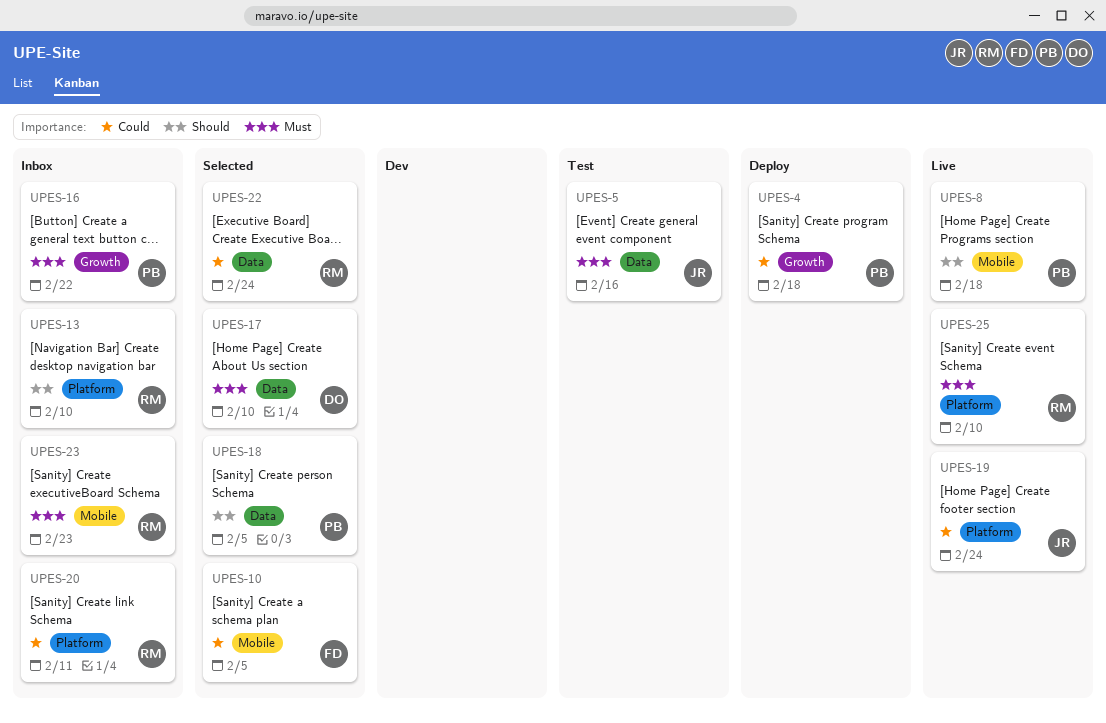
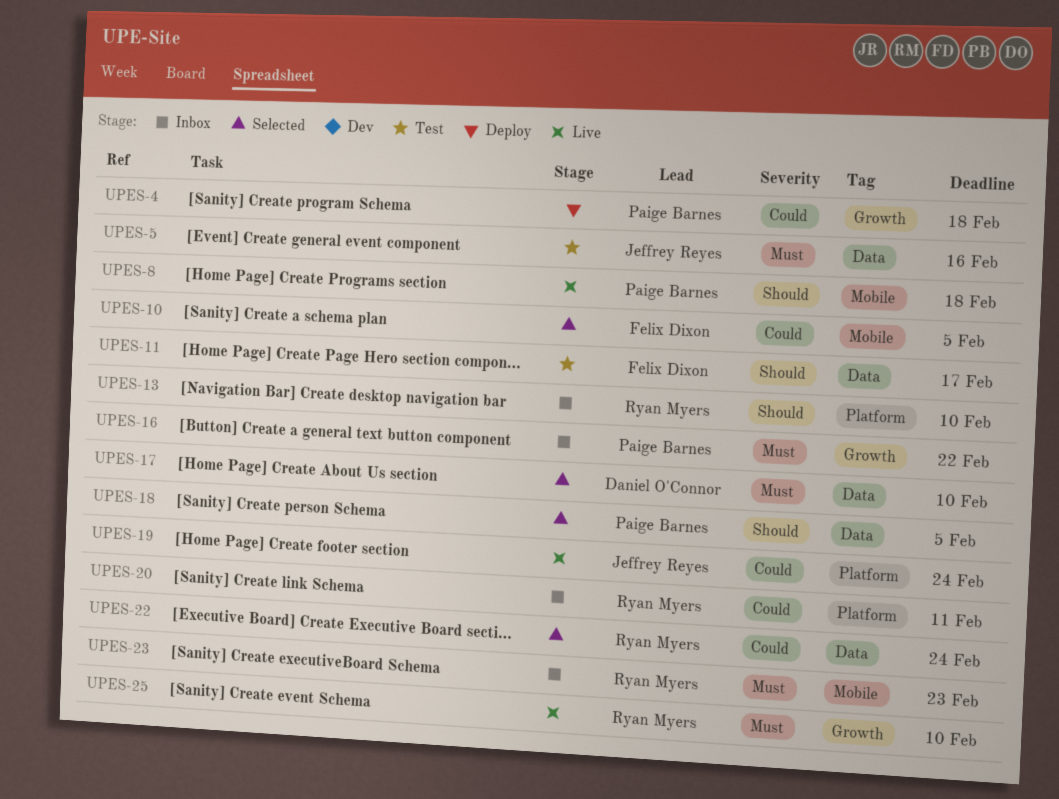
UPES-11: none -> present
UPES-25, label: Platform -> Growth

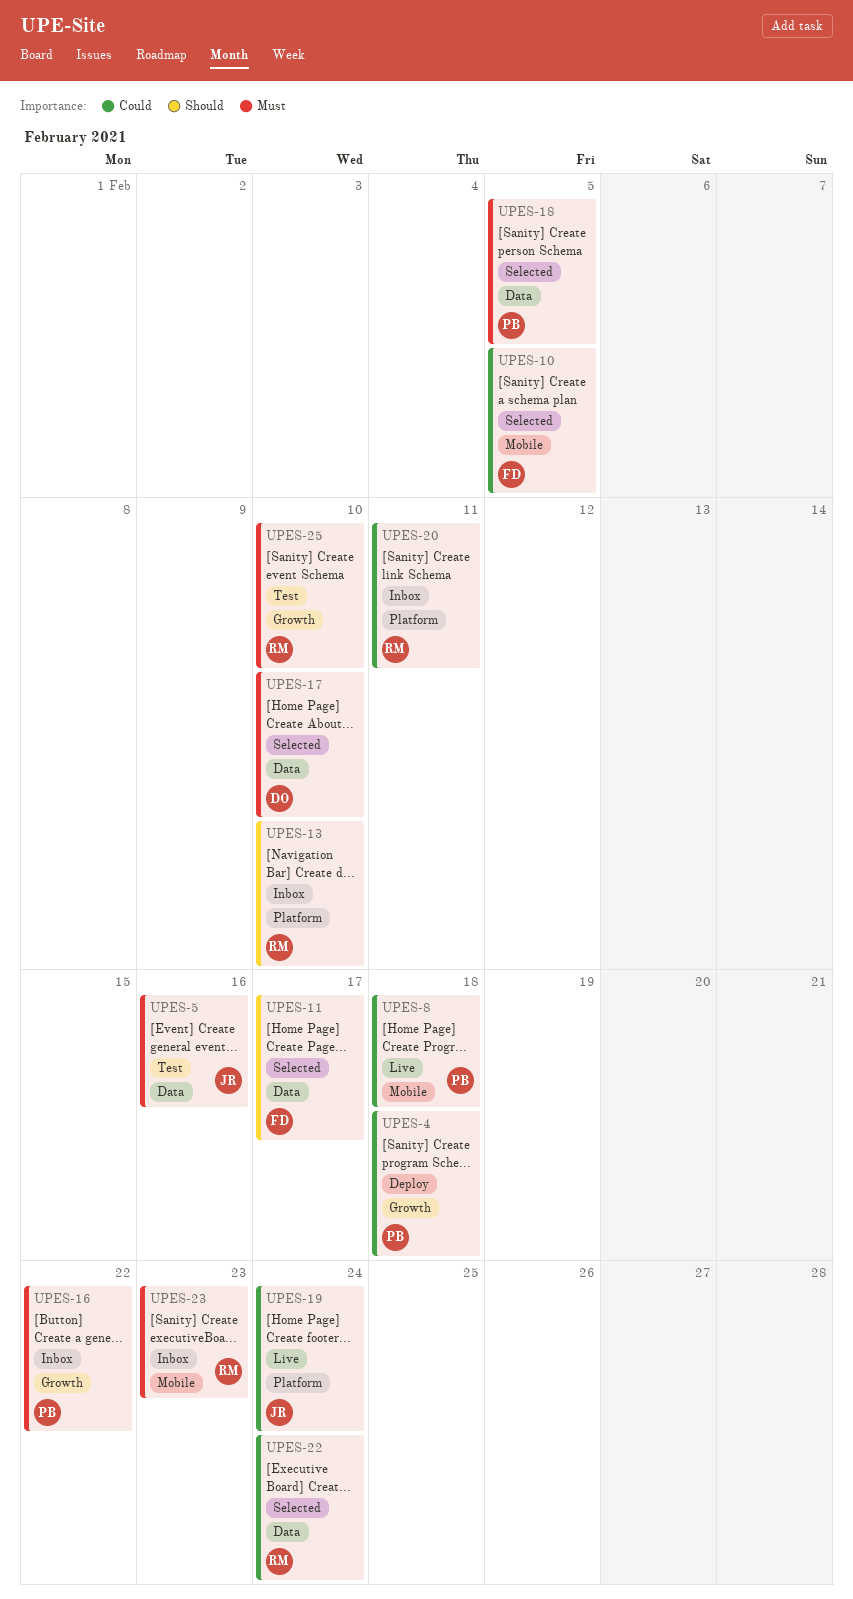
UPES-8, priority: Should -> Could
UPES-11, status: Test -> Selected
UPES-18, priority: Should -> Must
UPES-25, status: Live -> Test

